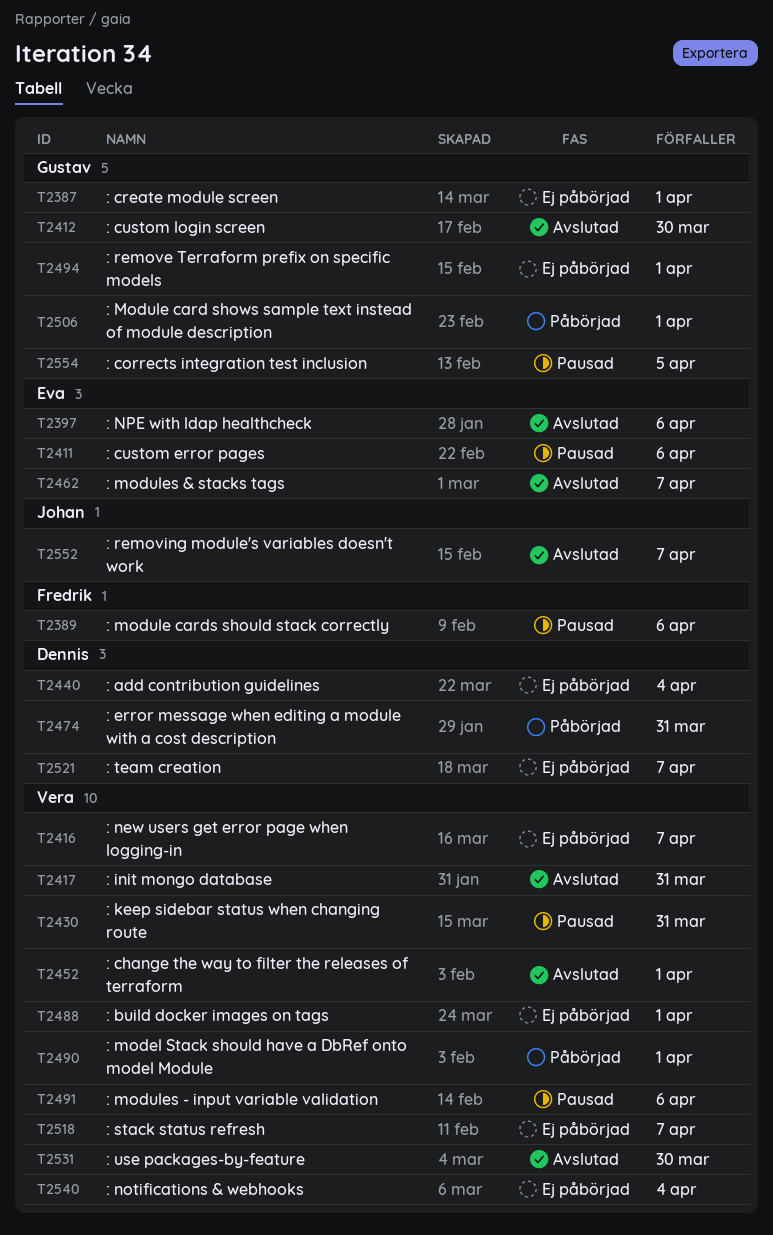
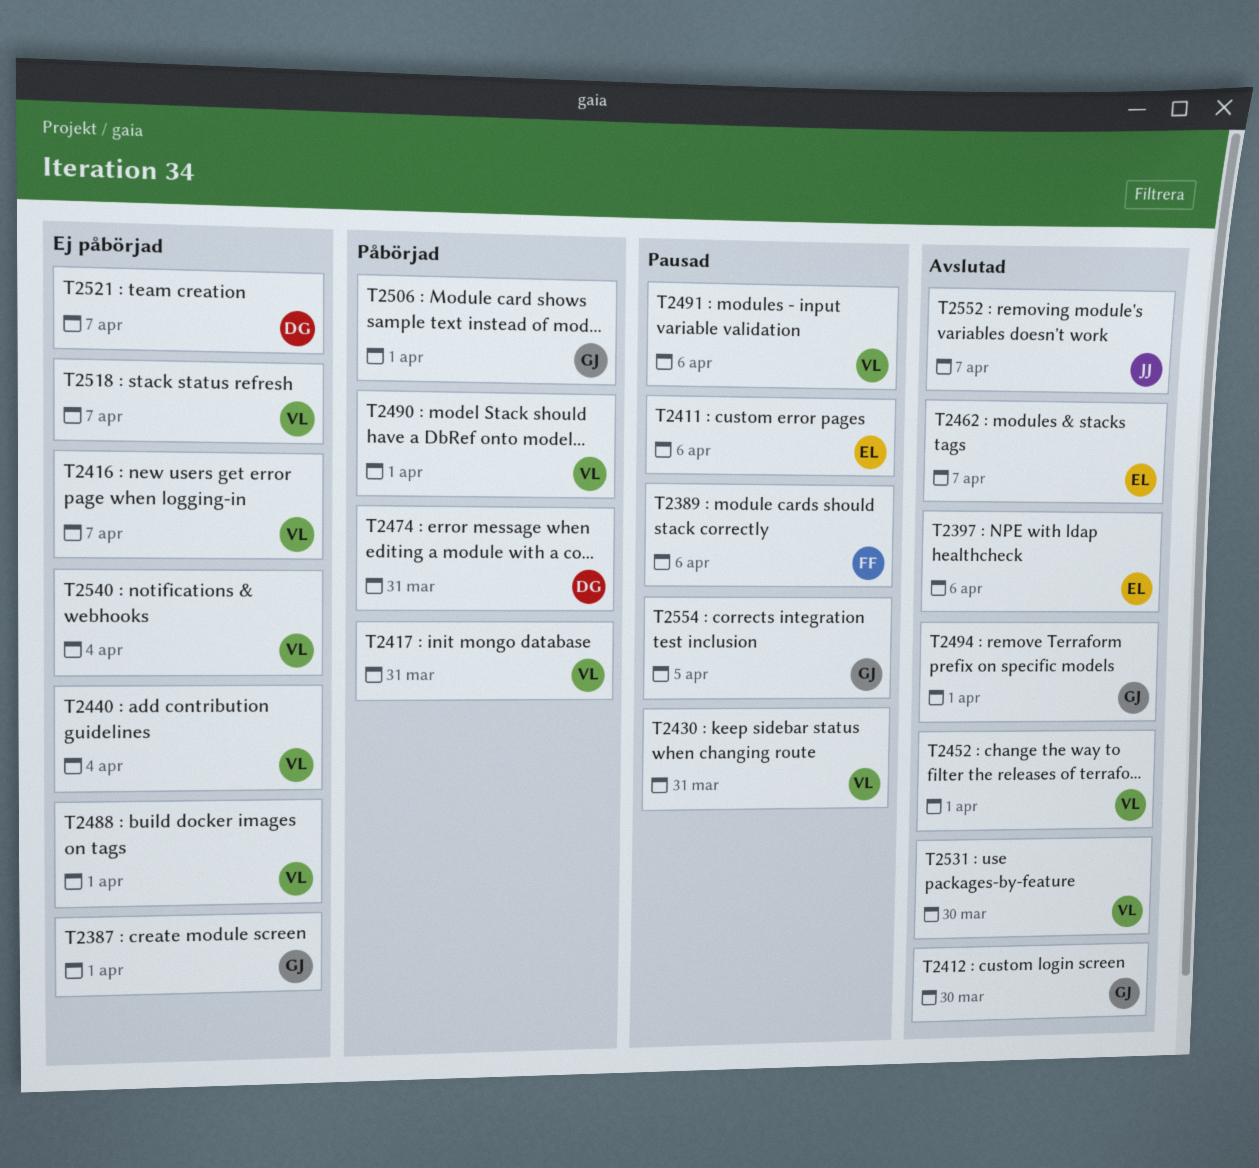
T2417, status: Avslutad -> Påbörjad
T2440, owner: Dennis -> Vera
T2494, status: Ej påbörjad -> Avslutad

